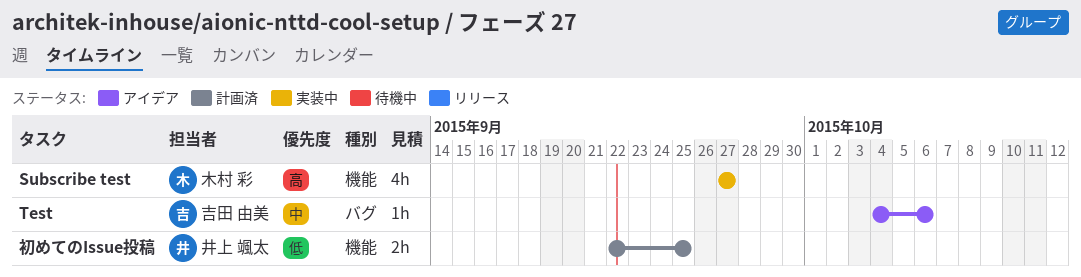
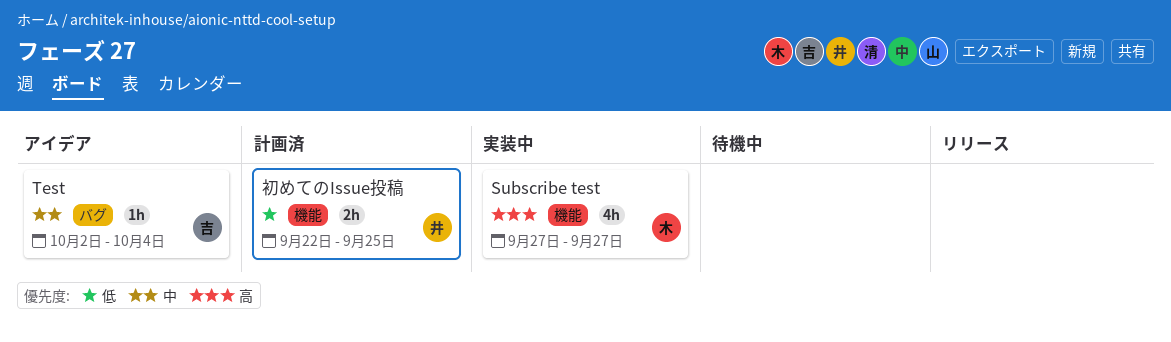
Test, start: Oct 4 -> Oct 2
Test, due: Oct 6 -> Oct 4

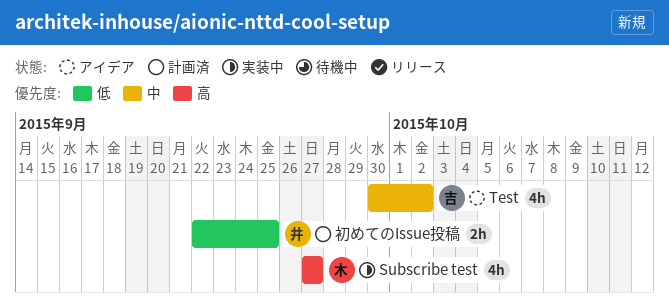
Test, estimate: 1h -> 4h
Test, start: Oct 2 -> Sep 30
Test, due: Oct 4 -> Oct 2

